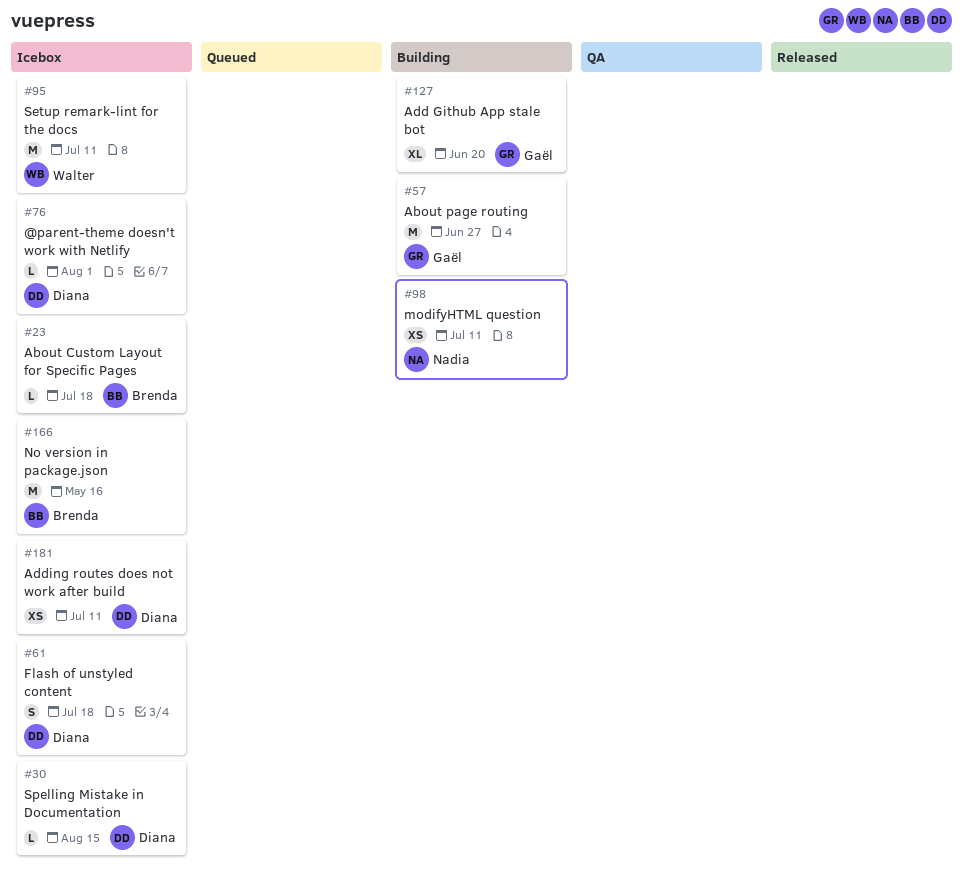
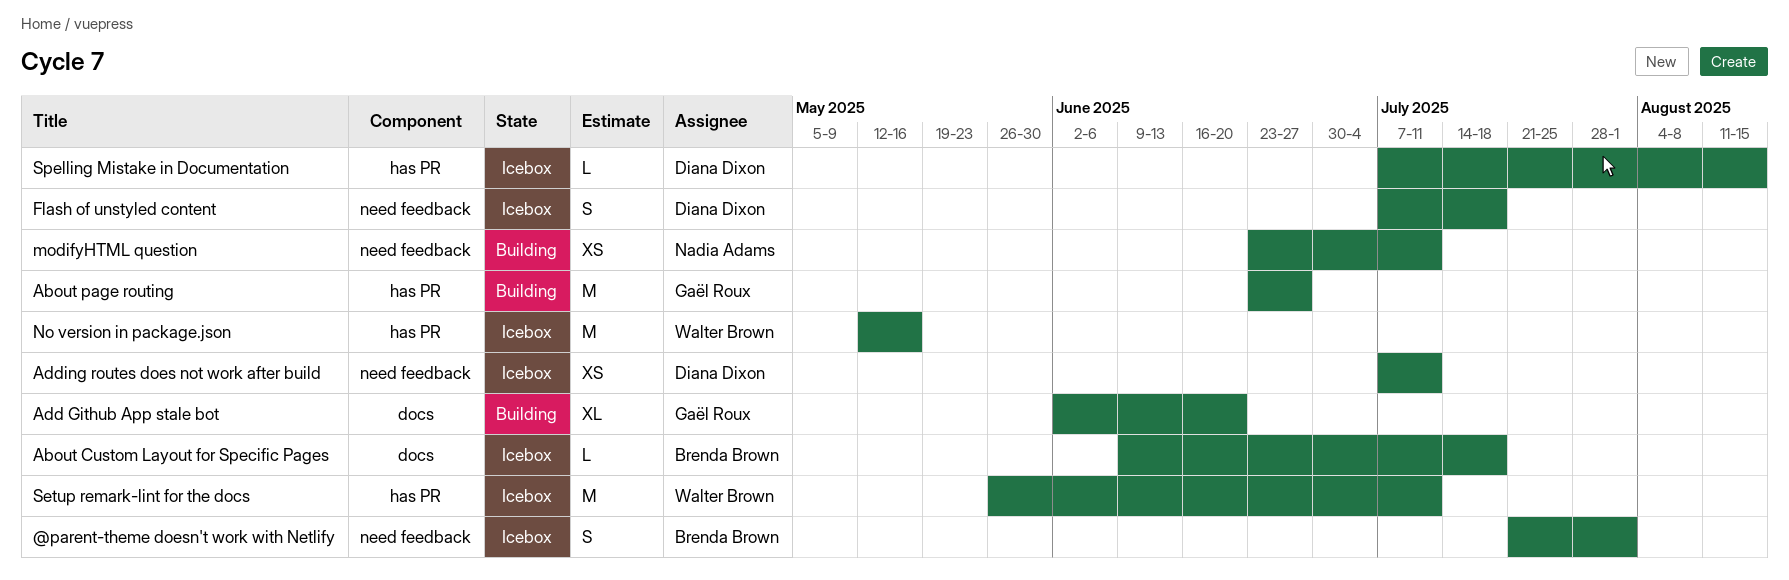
@parent-theme doesn't work with Netlify, owner: Diana Dixon -> Brenda Brown
@parent-theme doesn't work with Netlify, estimate: L -> S
No version in package.json, owner: Brenda Brown -> Walter Brown

